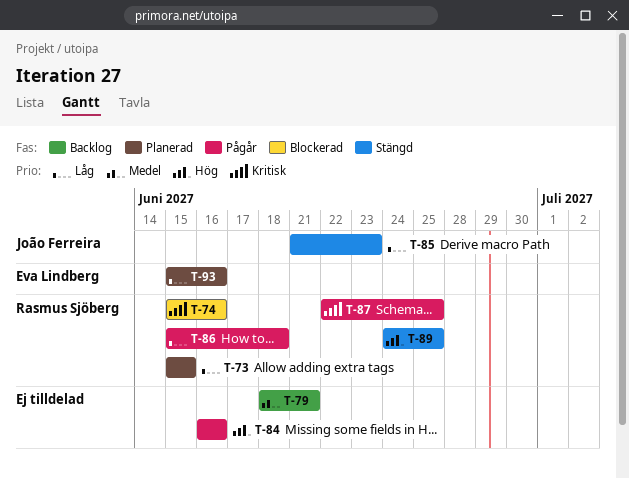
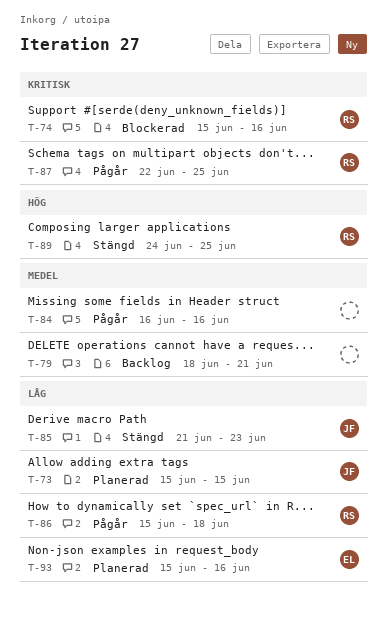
T-73, owner: Rasmus Sjöberg -> João Ferreira
T-84, priority: Hög -> Medel

